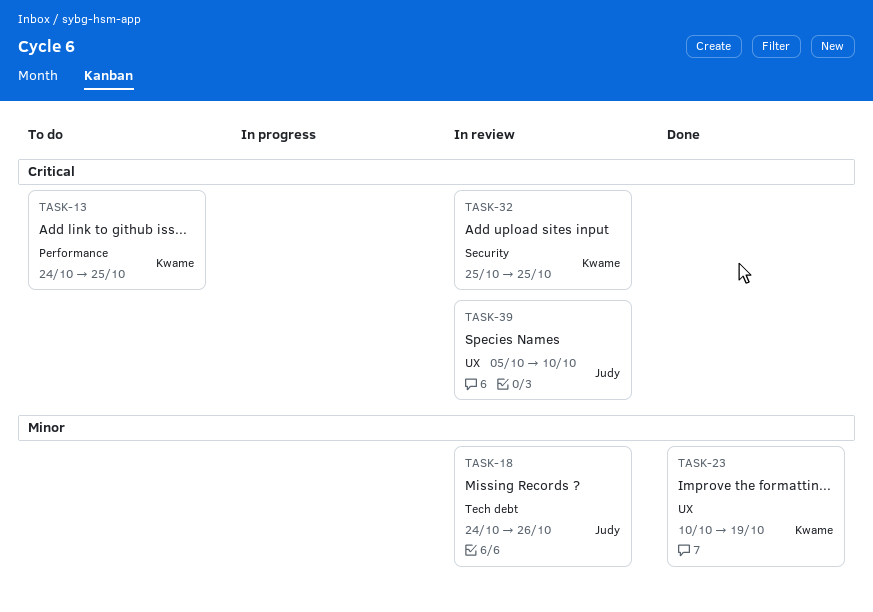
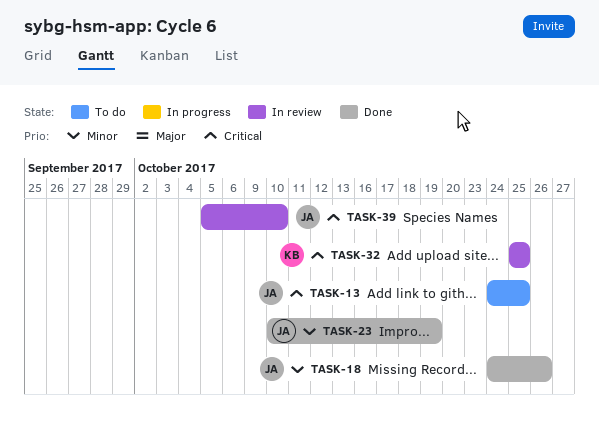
TASK-13, owner: Kwame -> Judy
TASK-18, status: In review -> Done
TASK-23, owner: Kwame -> Judy

